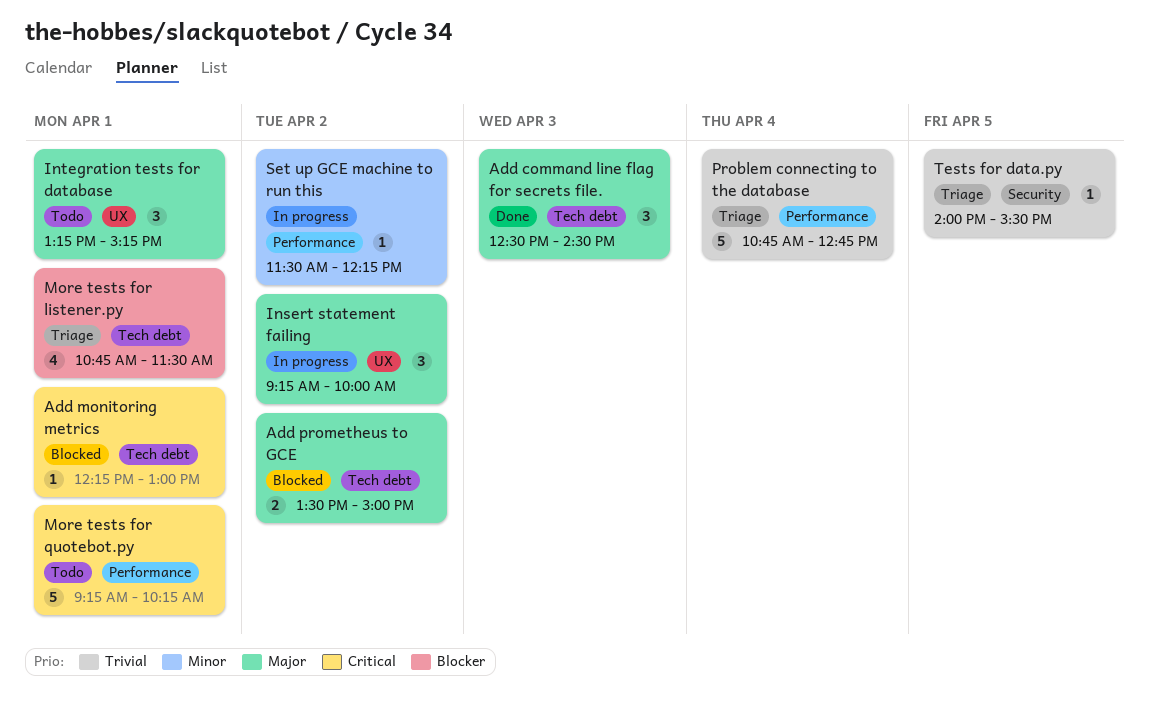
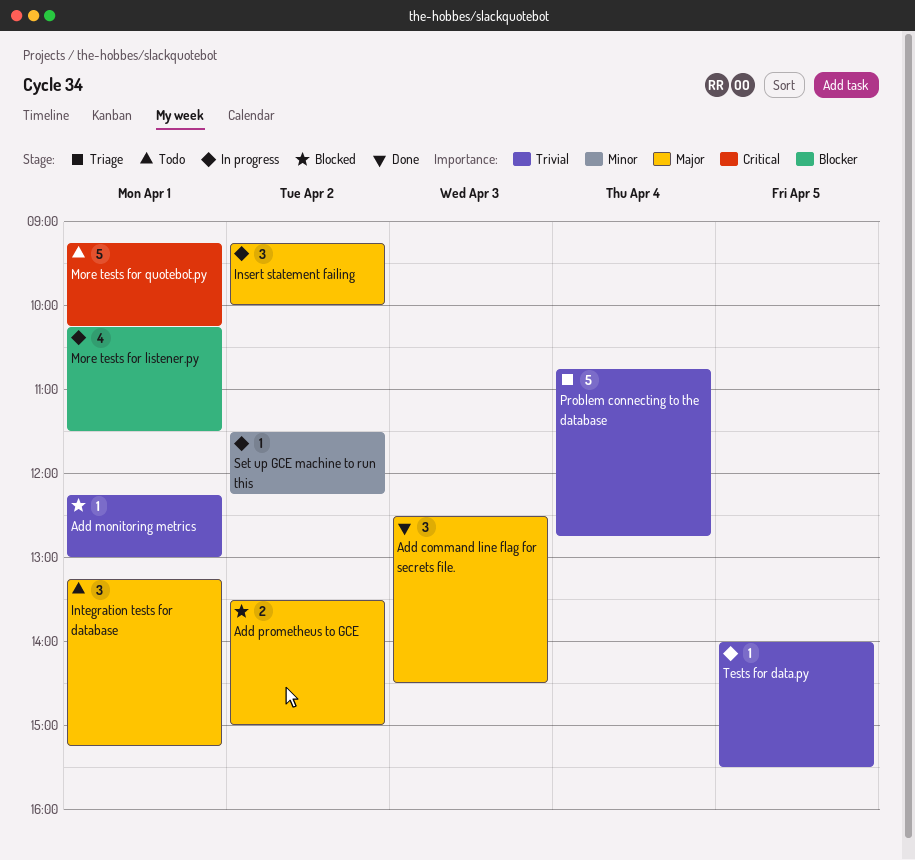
Add monitoring metrics, priority: Critical -> Trivial
More tests for listener.py, status: Triage -> In progress
More tests for listener.py, begins: 10:45 -> 10:15
Tests for data.py, status: Triage -> In progress

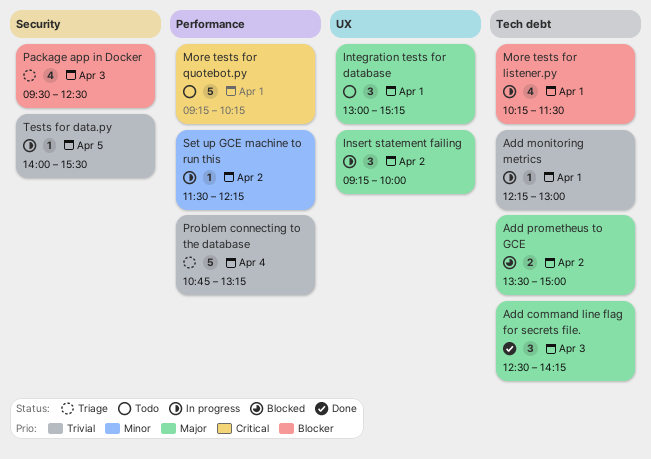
Add command line flag for secrets file., ends: 14:30 -> 14:15
Add monitoring metrics, status: Blocked -> In progress
Integration tests for database, begins: 13:15 -> 13:00
Package app in Docker: none -> present
Problem connecting to the database, ends: 12:45 -> 13:15

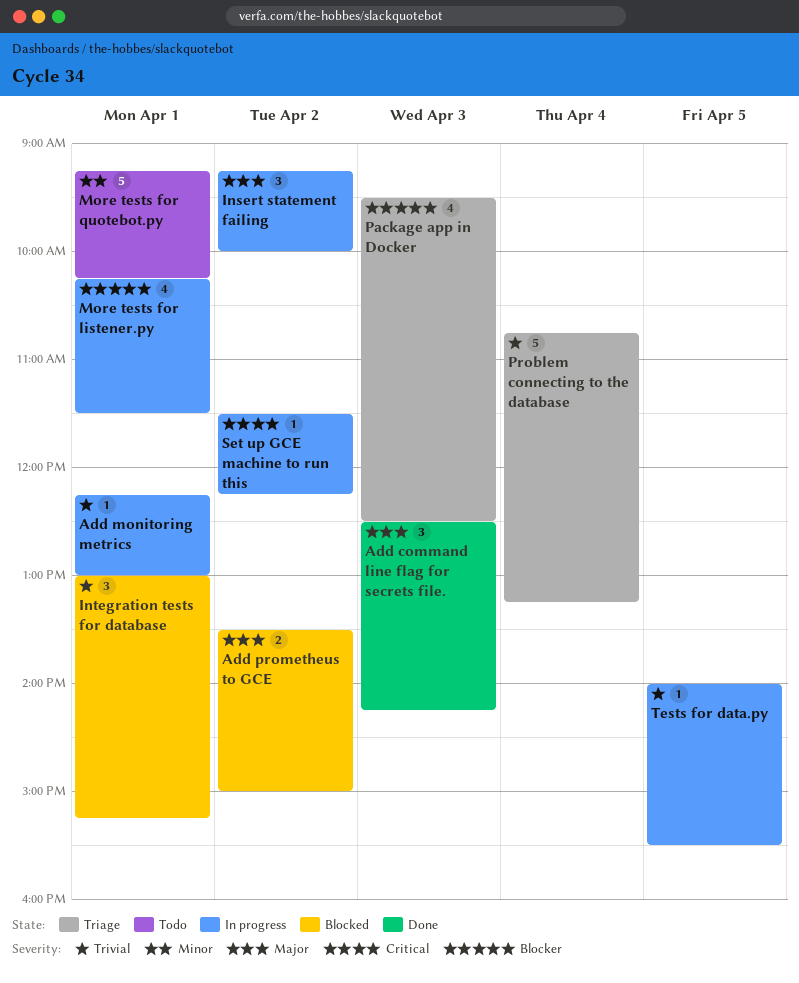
Integration tests for database, status: Todo -> Blocked
Integration tests for database, priority: Major -> Trivial
More tests for quotebot.py, priority: Critical -> Minor
Set up GCE machine to run this, priority: Minor -> Critical

